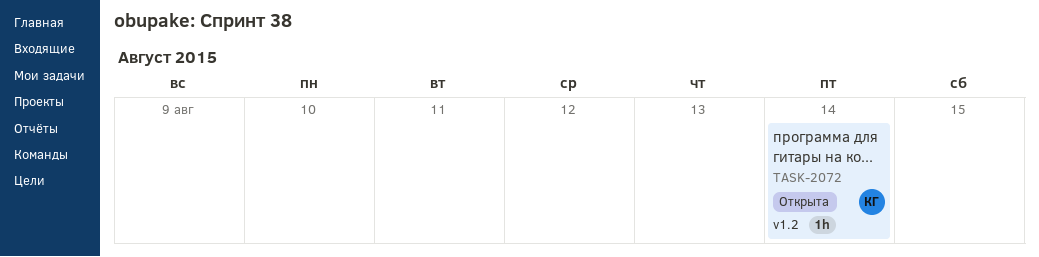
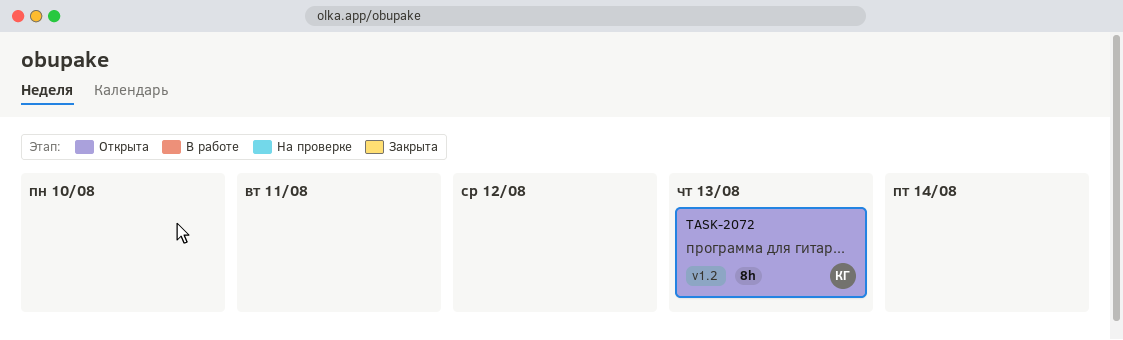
TASK-2072, estimate: 1h -> 8h
TASK-2072, due: Aug 14 -> Aug 13

